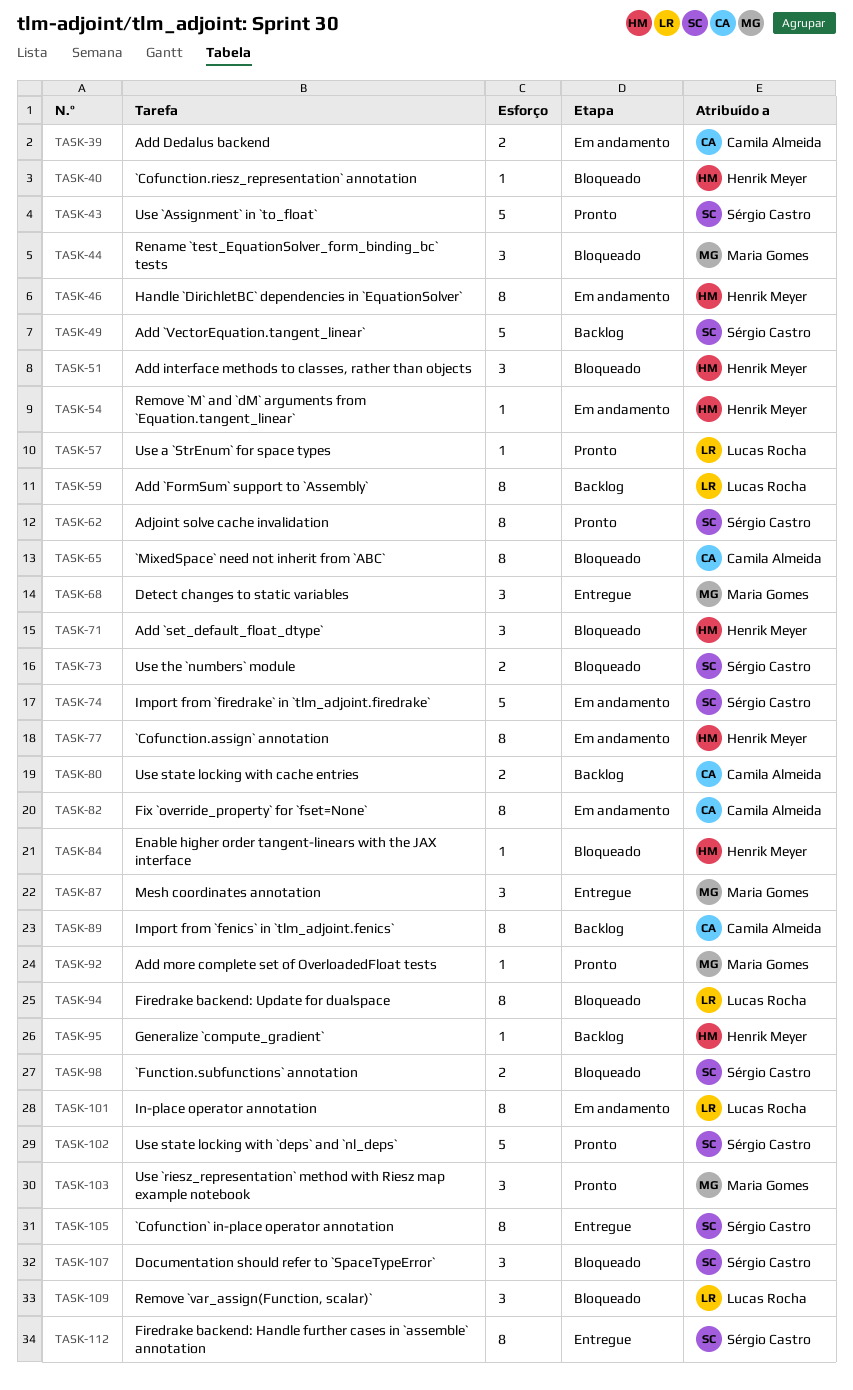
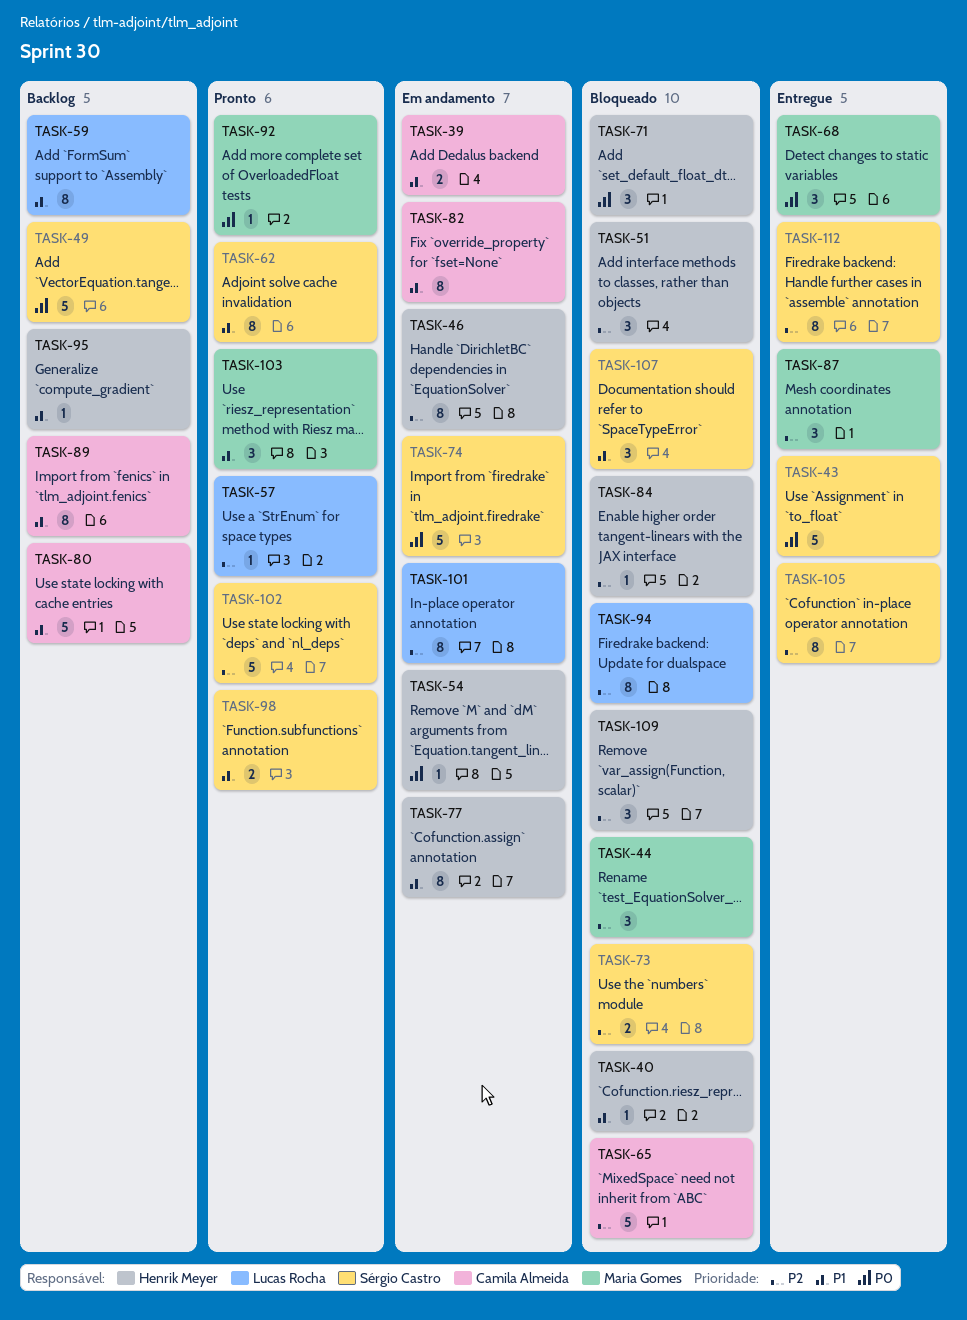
TASK-43, status: Pronto -> Entregue
TASK-65, estimate: 8 -> 5
TASK-80, estimate: 2 -> 5
TASK-98, status: Bloqueado -> Pronto
TASK-109, owner: Lucas Rocha -> Henrik Meyer

